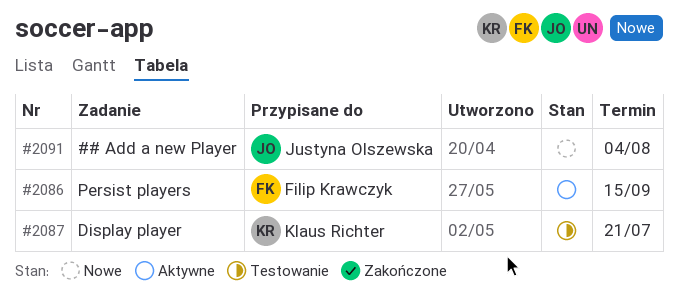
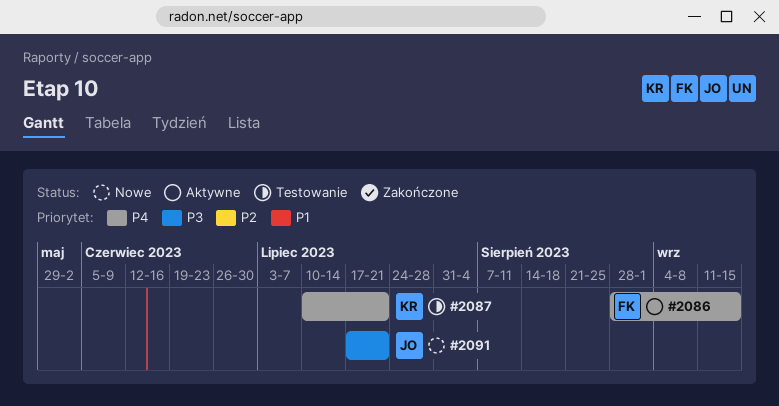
#2091, due: Aug 4 -> Jul 21

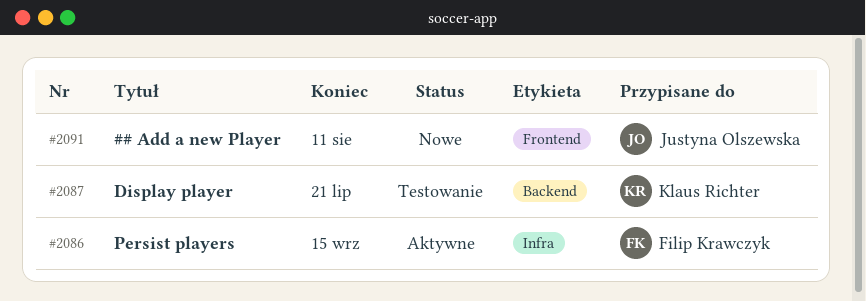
#2091, due: Jul 21 -> Aug 11

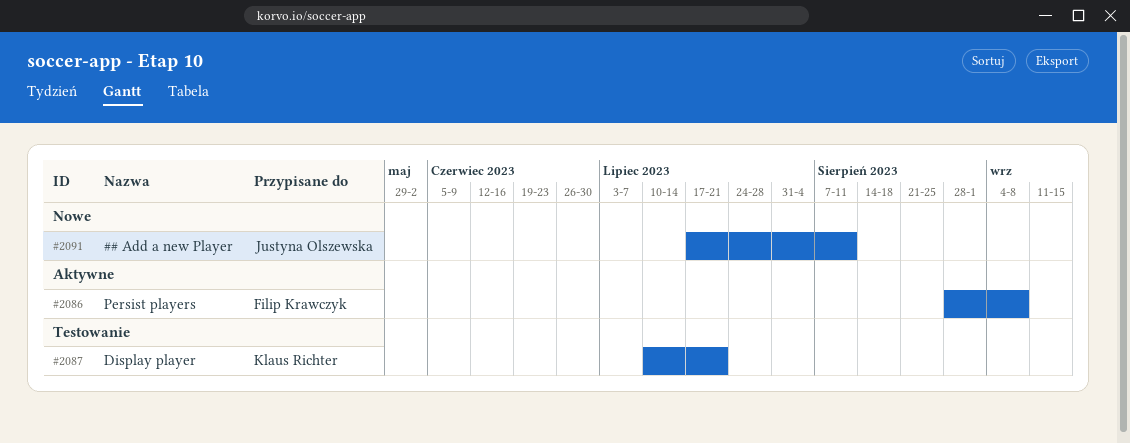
#2086, due: Sep 15 -> Sep 8

